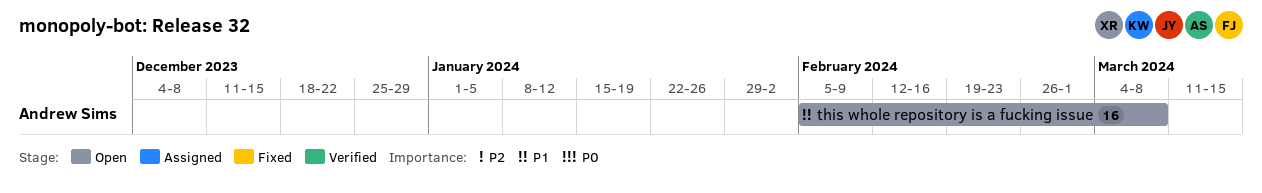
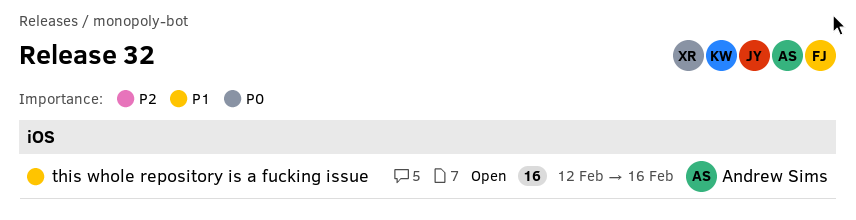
this whole repository is a fucking issue, start: Feb 5 -> Feb 12
this whole repository is a fucking issue, due: Mar 8 -> Feb 16

